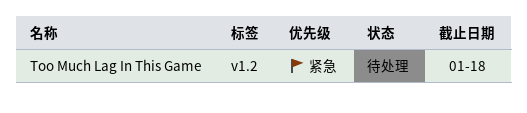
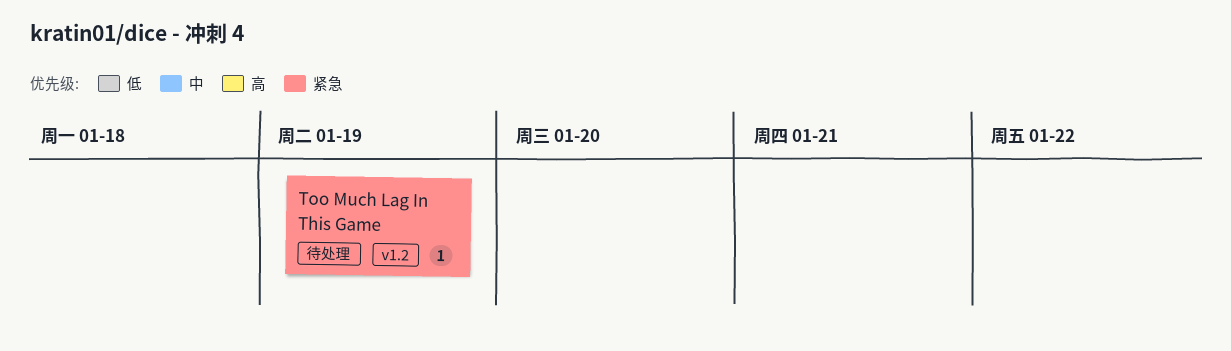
Too Much Lag In This Game, due: Jan 18 -> Jan 19

